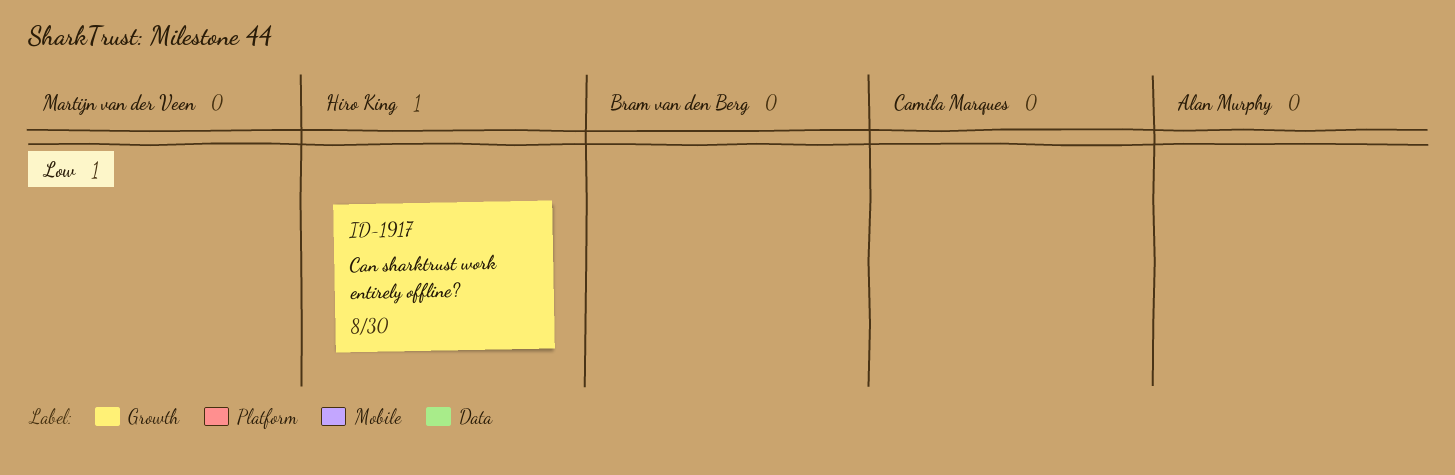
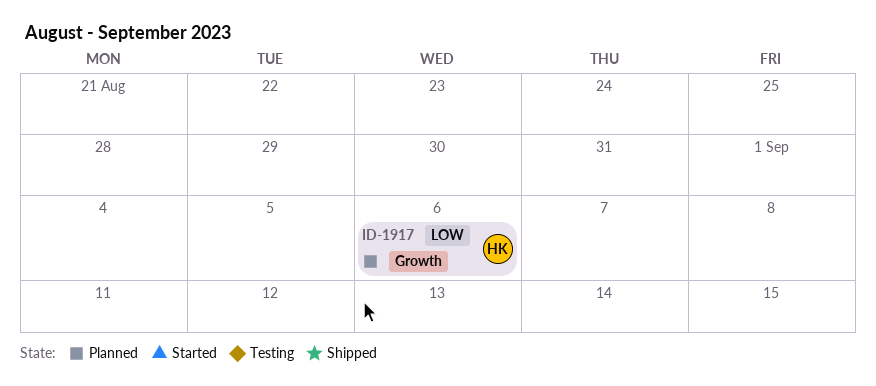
ID-1917, due: Aug 30 -> Sep 6

